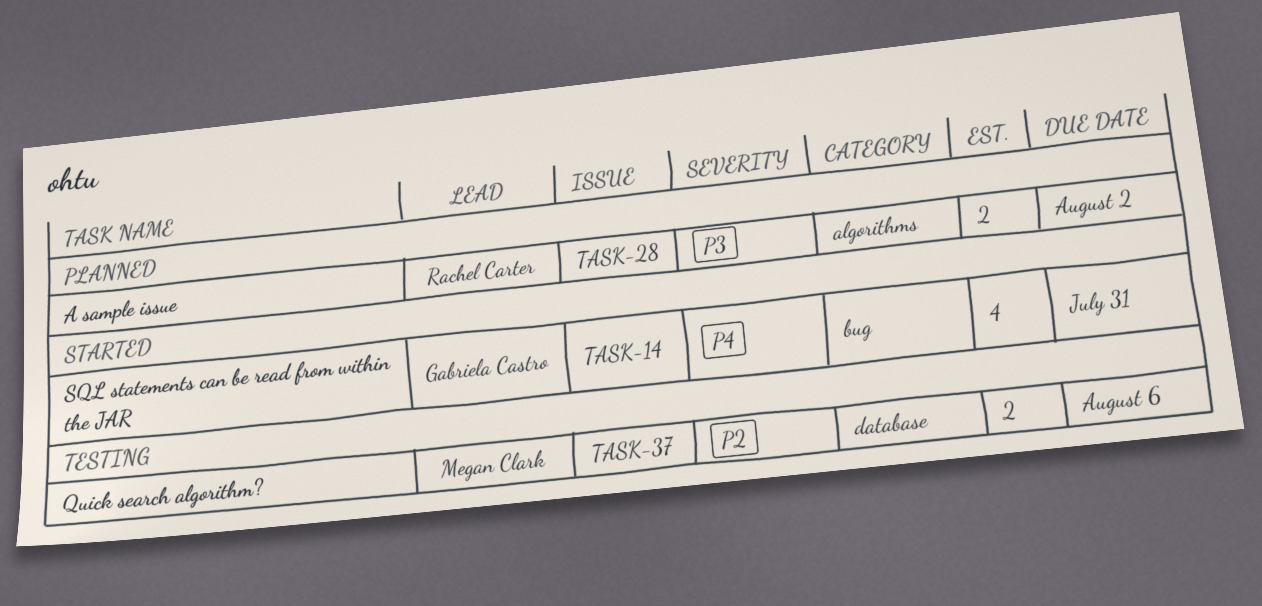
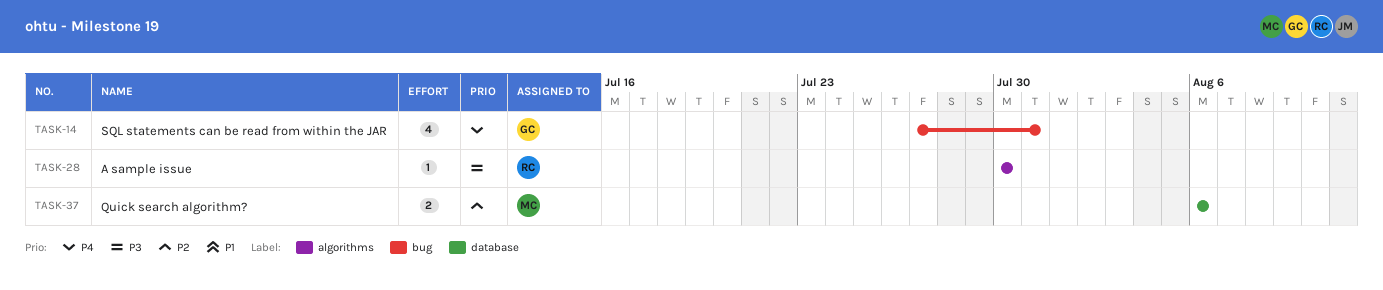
TASK-28, estimate: 2 -> 1
TASK-28, due: Aug 2 -> Jul 30

